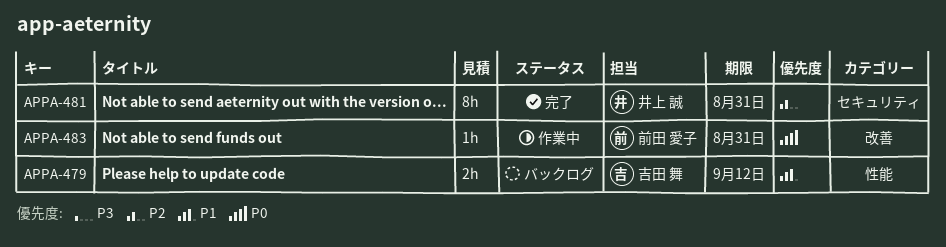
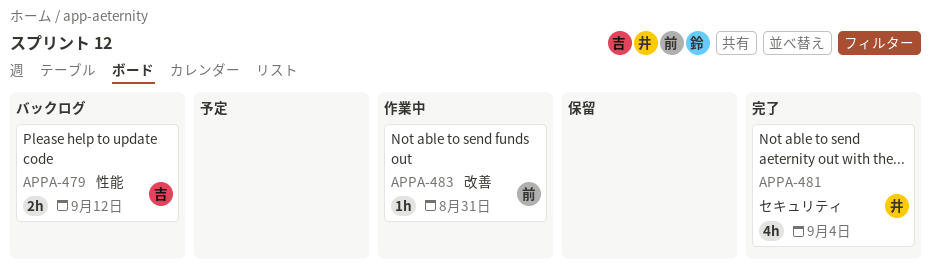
APPA-481, estimate: 8h -> 4h
APPA-481, due: Aug 31 -> Sep 4

